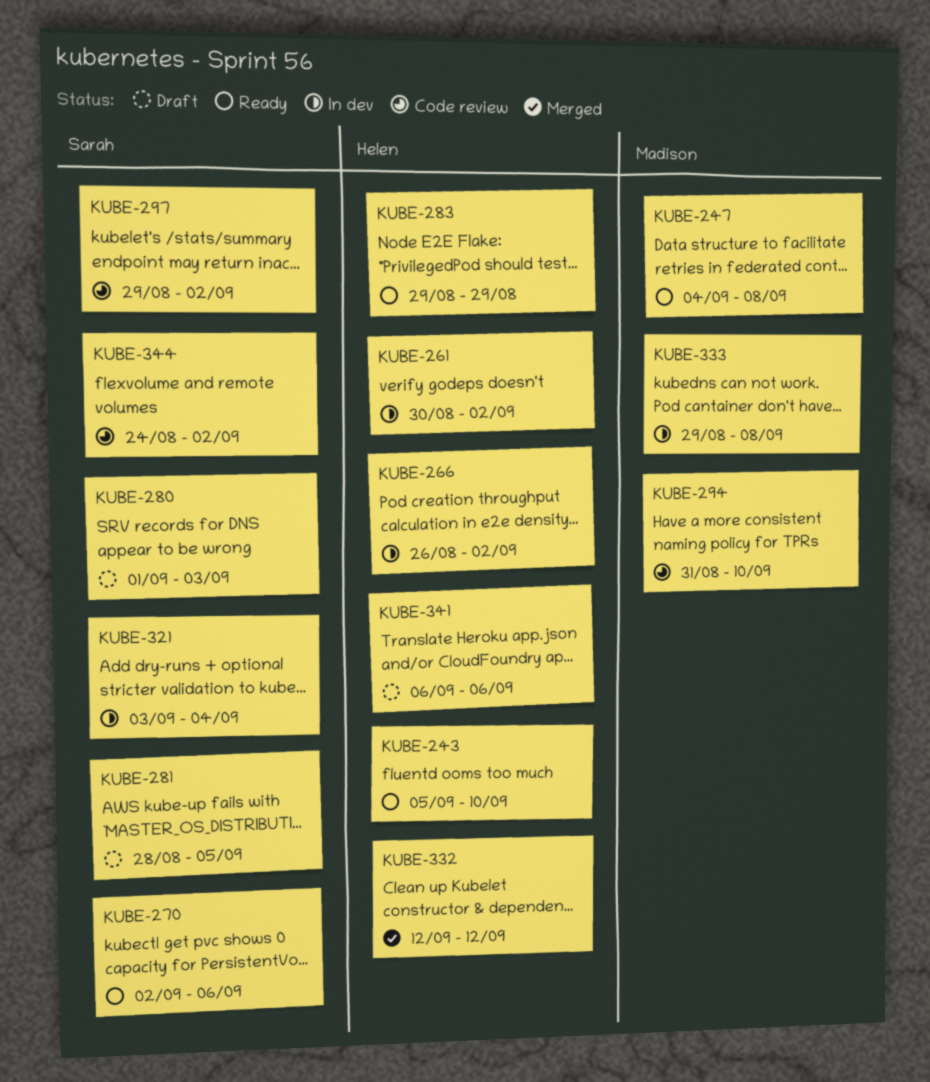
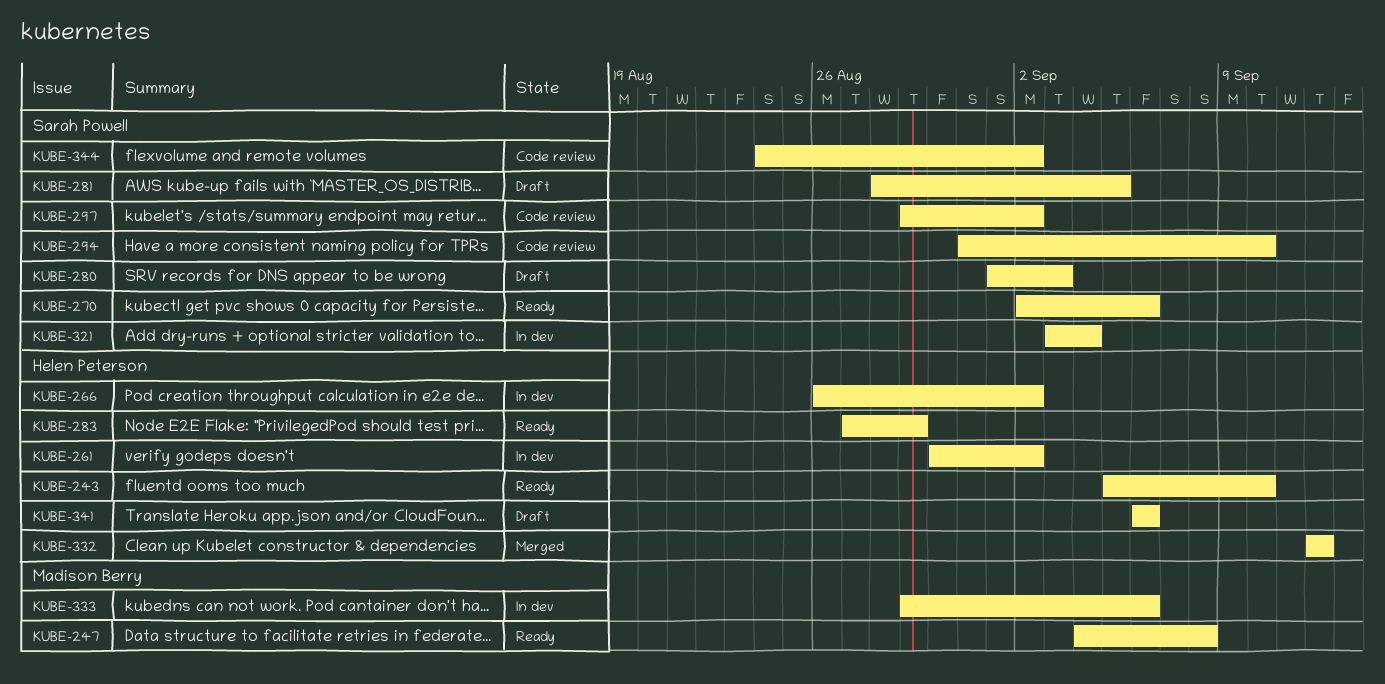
KUBE-283, start: Aug 29 -> Aug 27
KUBE-294, owner: Madison Berry -> Sarah Powell
KUBE-333, due: Sep 8 -> Sep 6

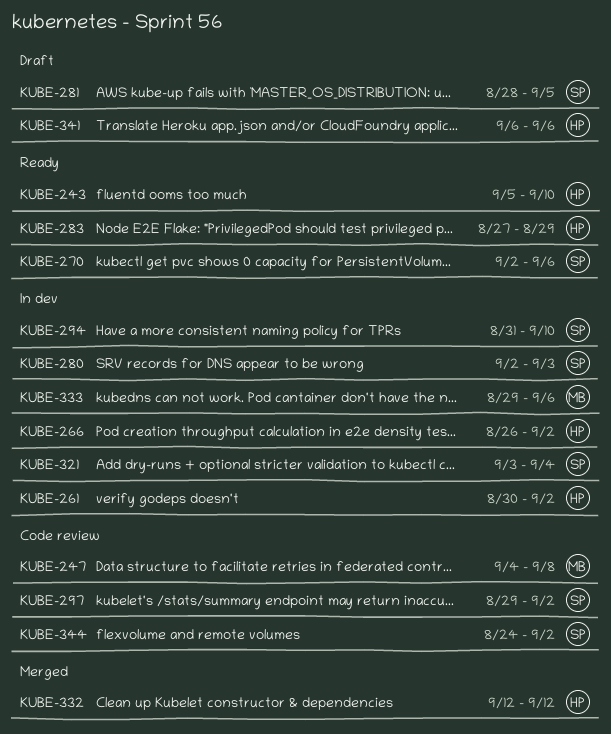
KUBE-247, status: Ready -> Code review
KUBE-280, status: Draft -> In dev
KUBE-280, start: Sep 1 -> Sep 2
KUBE-294, status: Code review -> In dev

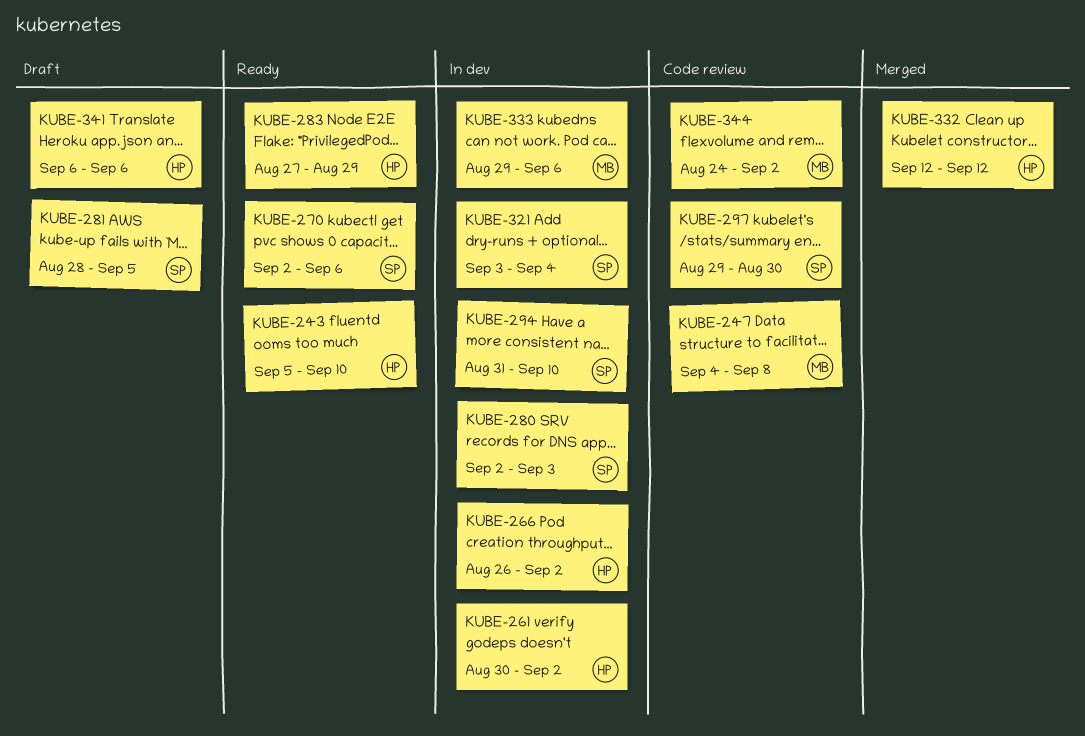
KUBE-297, due: Sep 2 -> Aug 30
KUBE-344, owner: SP -> MB

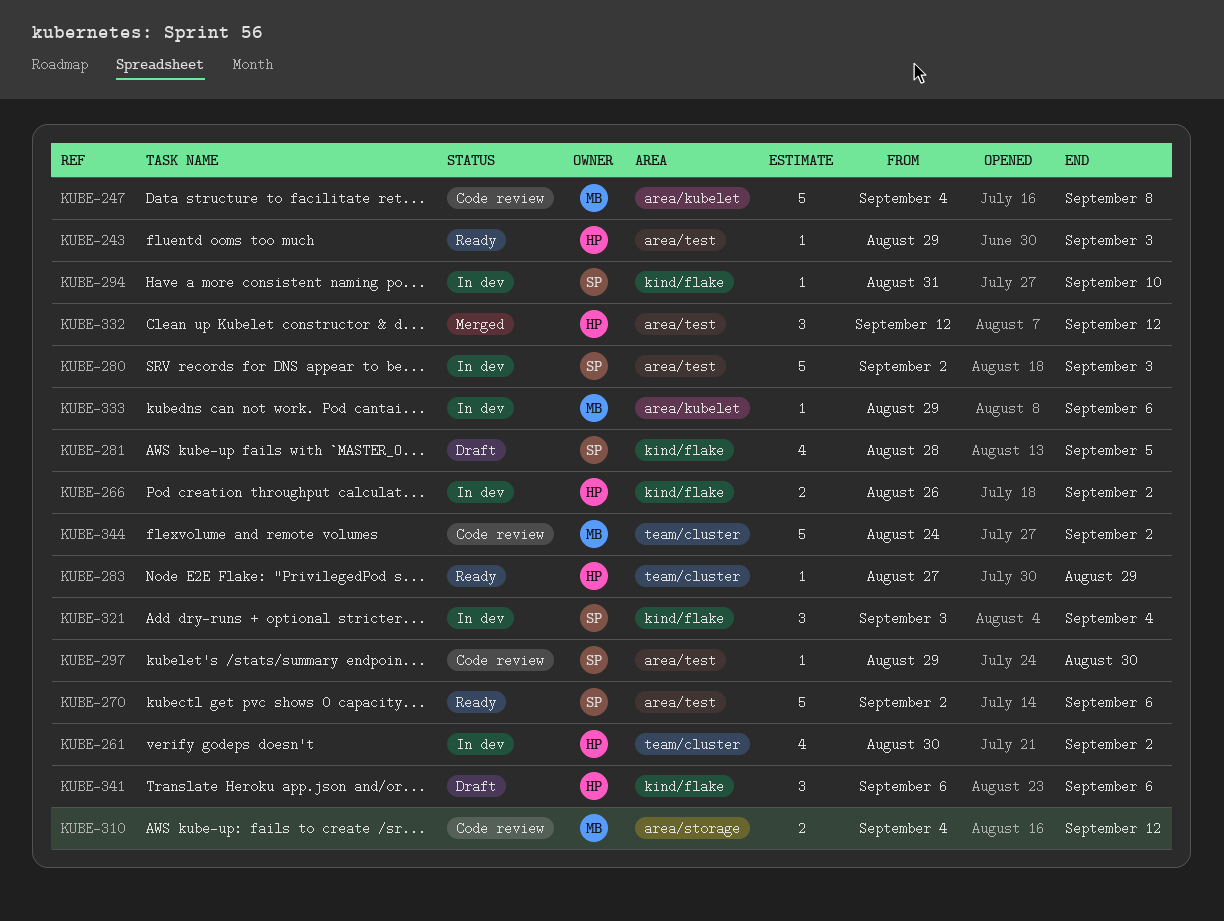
KUBE-243, start: Sep 5 -> Aug 29
KUBE-243, due: Sep 10 -> Sep 3
KUBE-310: none -> present

